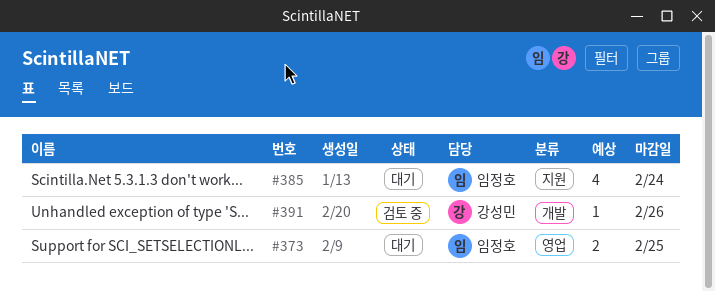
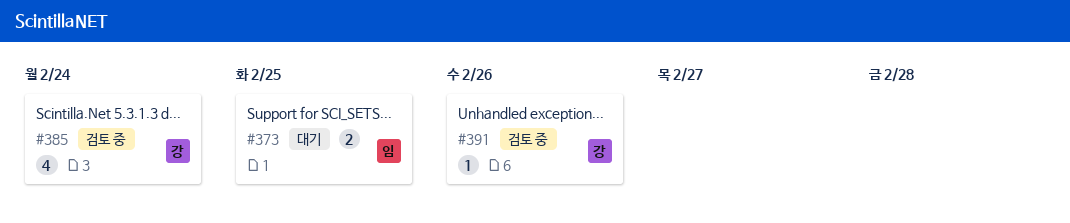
#385, status: 대기 -> 검토 중
#385, owner: 임정호 -> 강성민

